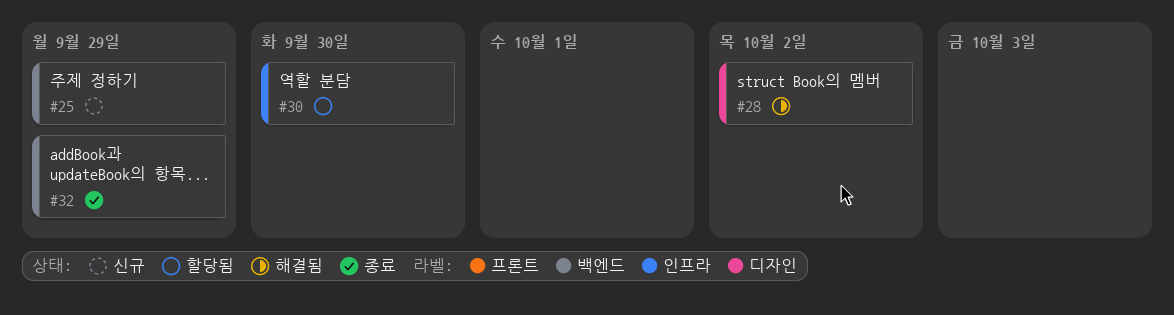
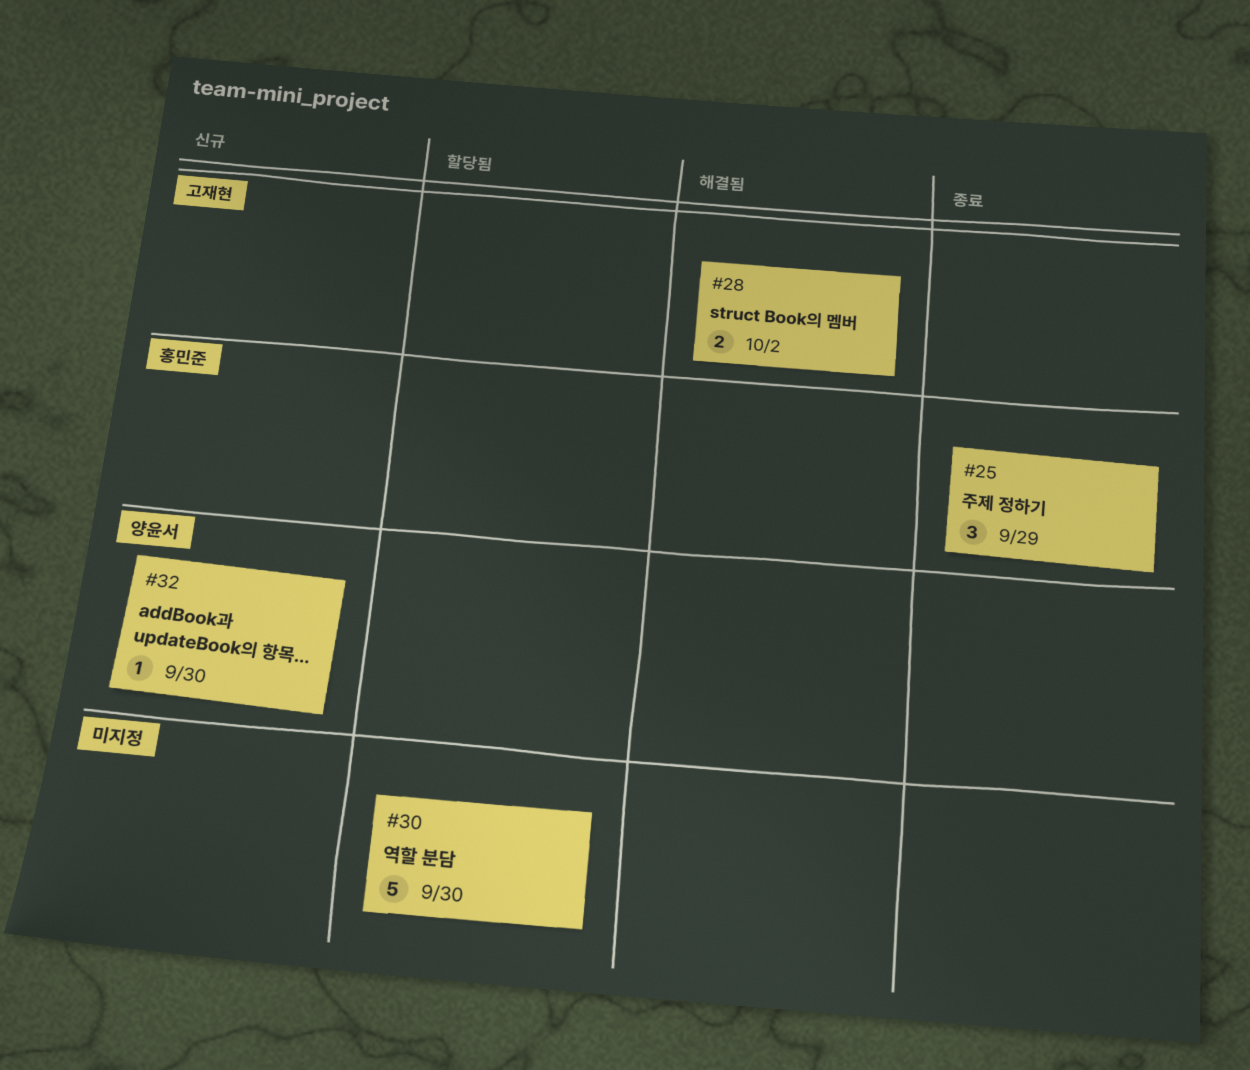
#25, status: 신규 -> 종료
#32, status: 종료 -> 신규
#32, due: Sep 29 -> Sep 30

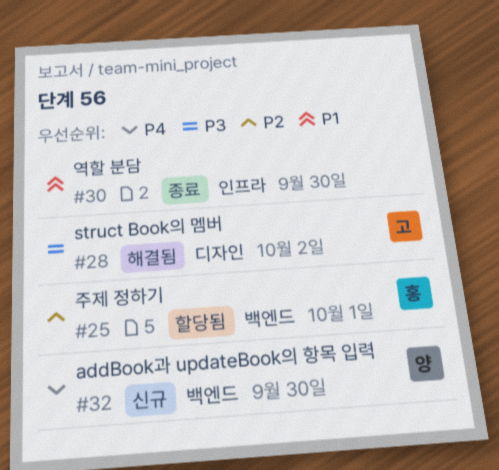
#25, status: 종료 -> 할당됨
#25, due: Sep 29 -> Oct 1
#30, status: 할당됨 -> 종료

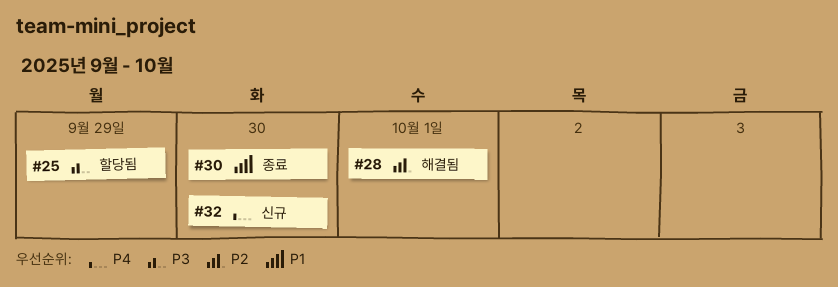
#25, priority: P2 -> P3
#25, due: Oct 1 -> Sep 29
#28, priority: P3 -> P2
#28, due: Oct 2 -> Oct 1

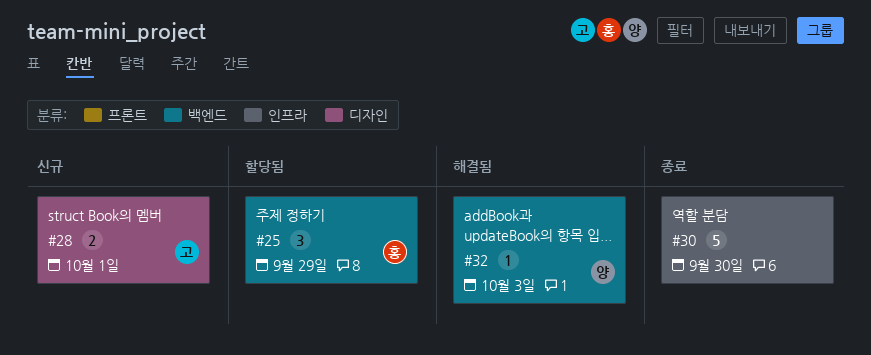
#28, status: 해결됨 -> 신규
#32, status: 신규 -> 해결됨
#32, due: Sep 30 -> Oct 3

